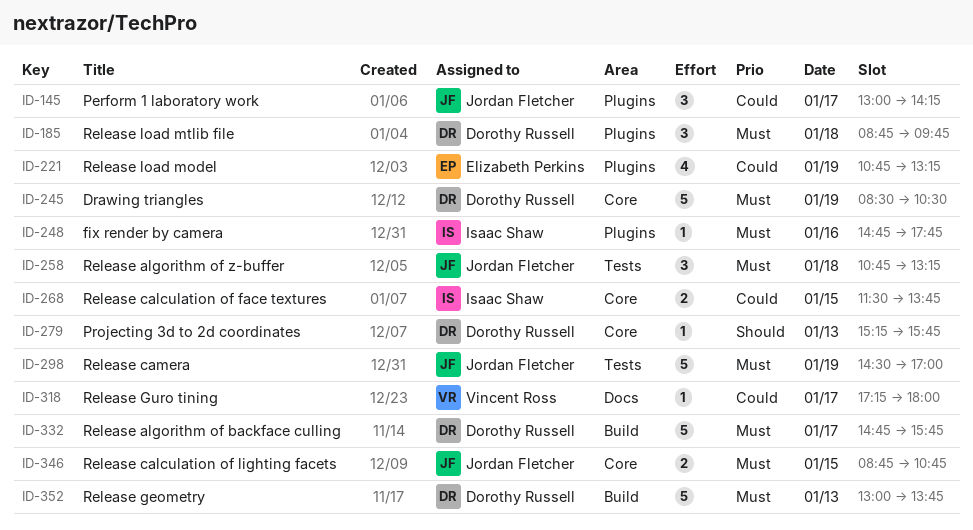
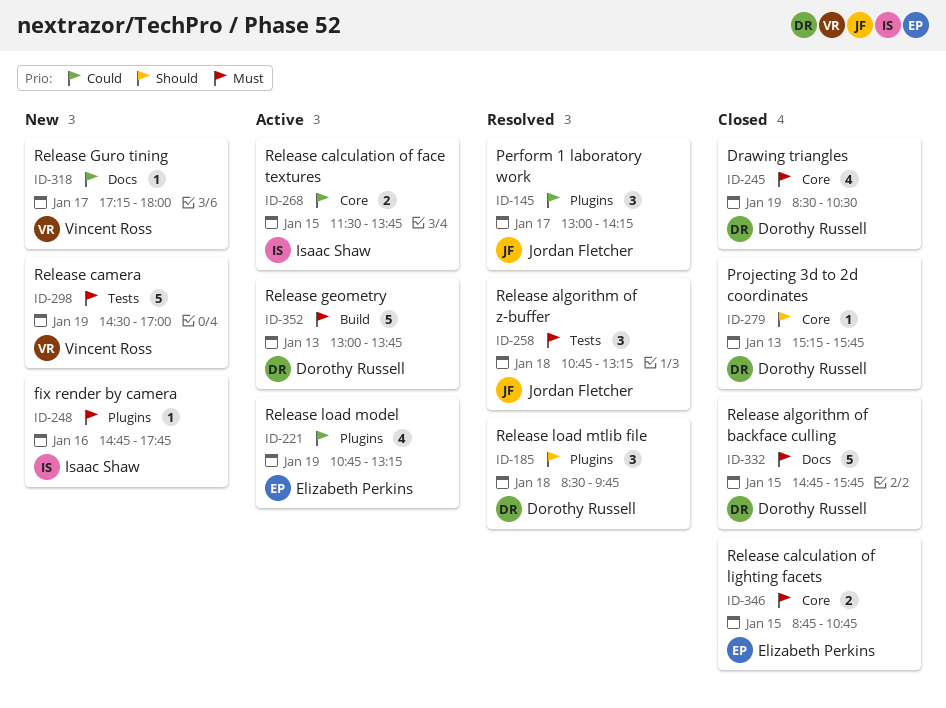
ID-185, priority: Must -> Should
ID-185, begins: 08:45 -> 08:30
ID-245, estimate: 5 -> 4
ID-298, owner: Jordan Fletcher -> Vincent Ross
ID-332, label: Build -> Docs
ID-332, day: Jan 17 -> Jan 15
ID-346, owner: Jordan Fletcher -> Elizabeth Perkins

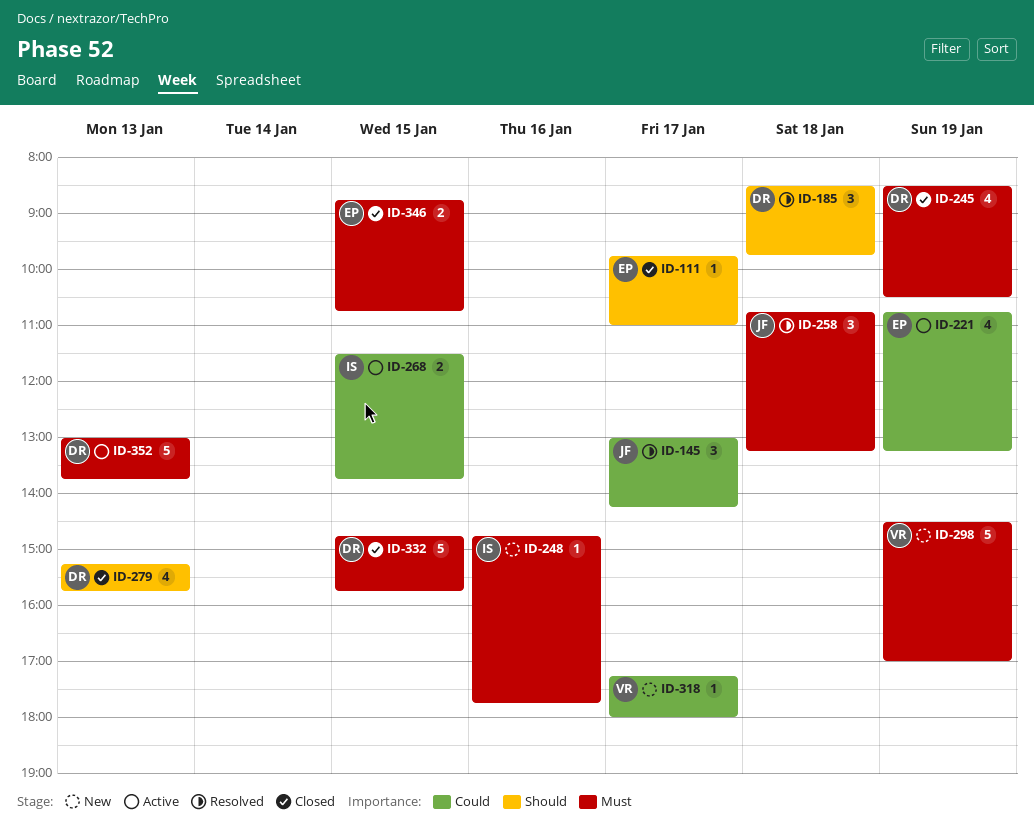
ID-111: none -> present
ID-279, estimate: 1 -> 4

